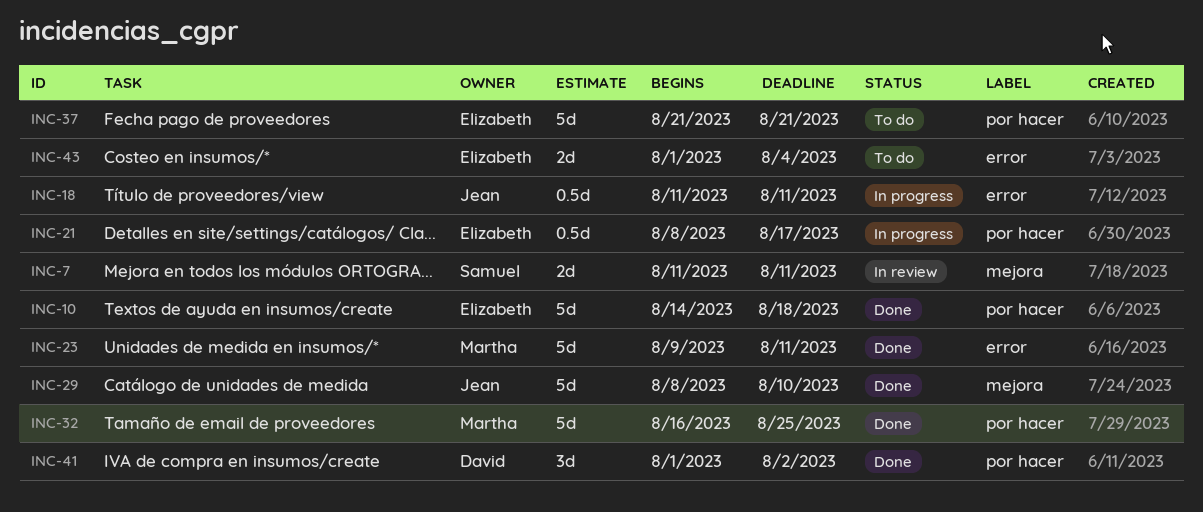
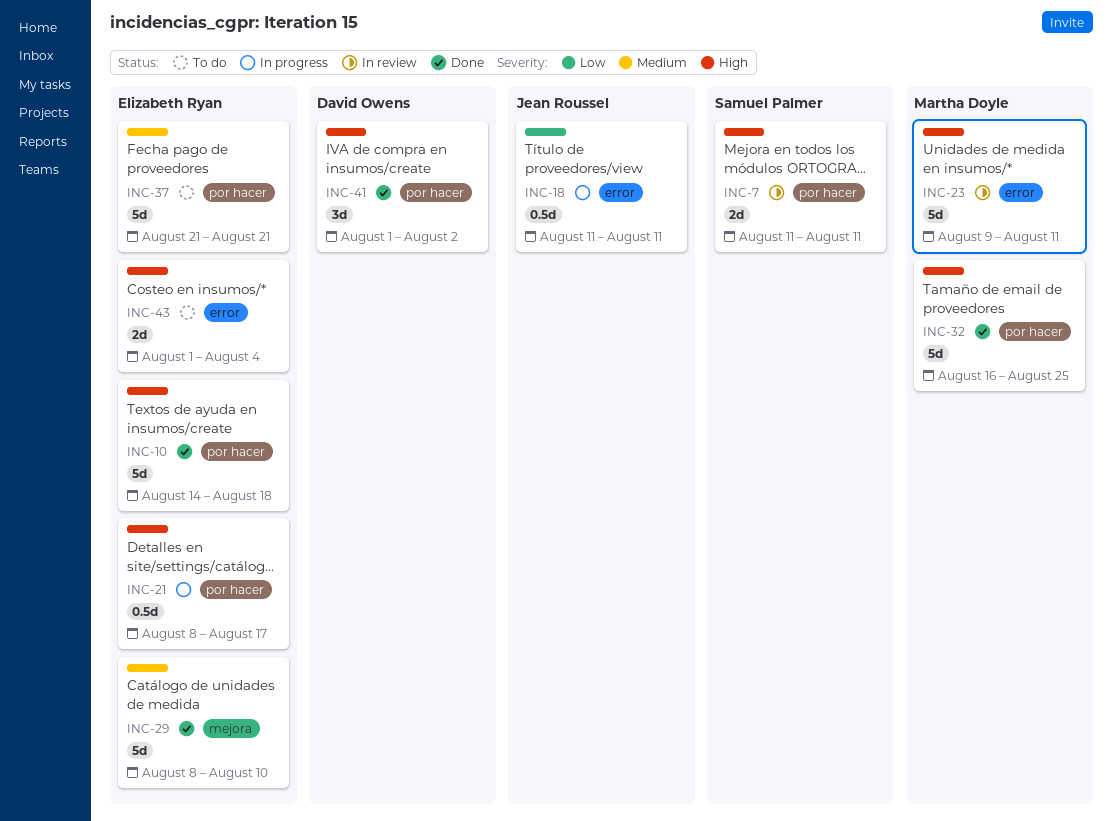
INC-7, label: mejora -> por hacer
INC-23, status: Done -> In review
INC-29, owner: Jean Roussel -> Elizabeth Ryan

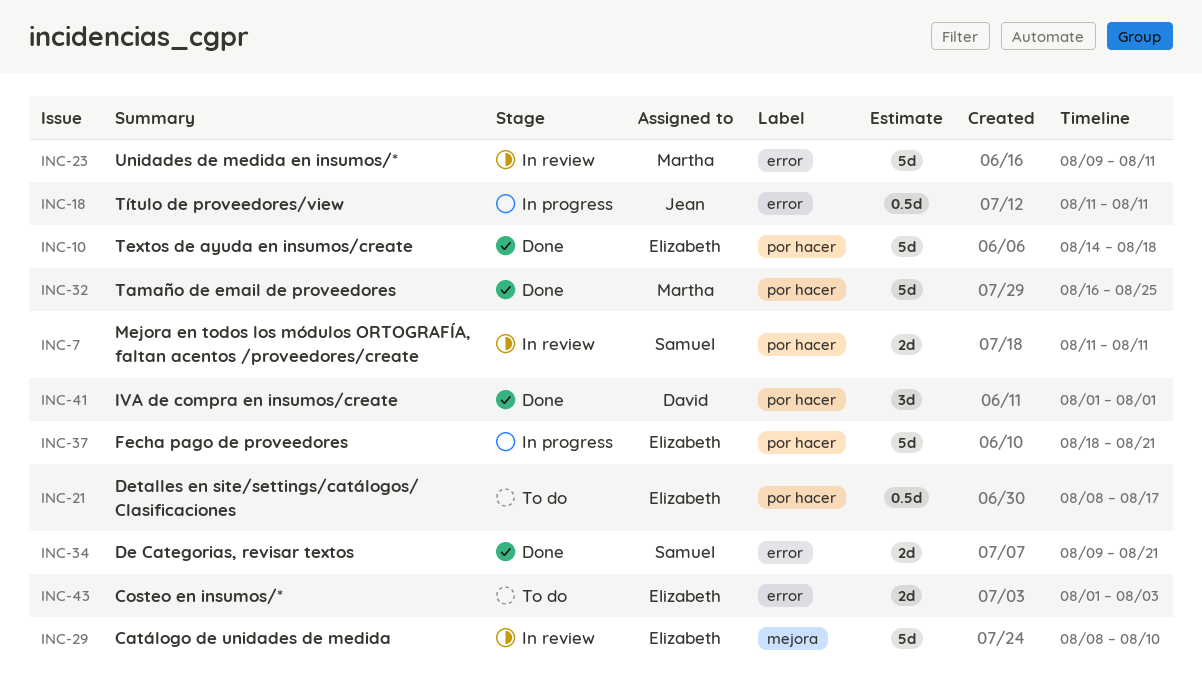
INC-21, status: In progress -> To do
INC-29, status: Done -> In review
INC-34: none -> present
INC-37, status: To do -> In progress
INC-37, start: Aug 21 -> Aug 18
INC-41, due: Aug 2 -> Aug 1
INC-43, due: Aug 4 -> Aug 3

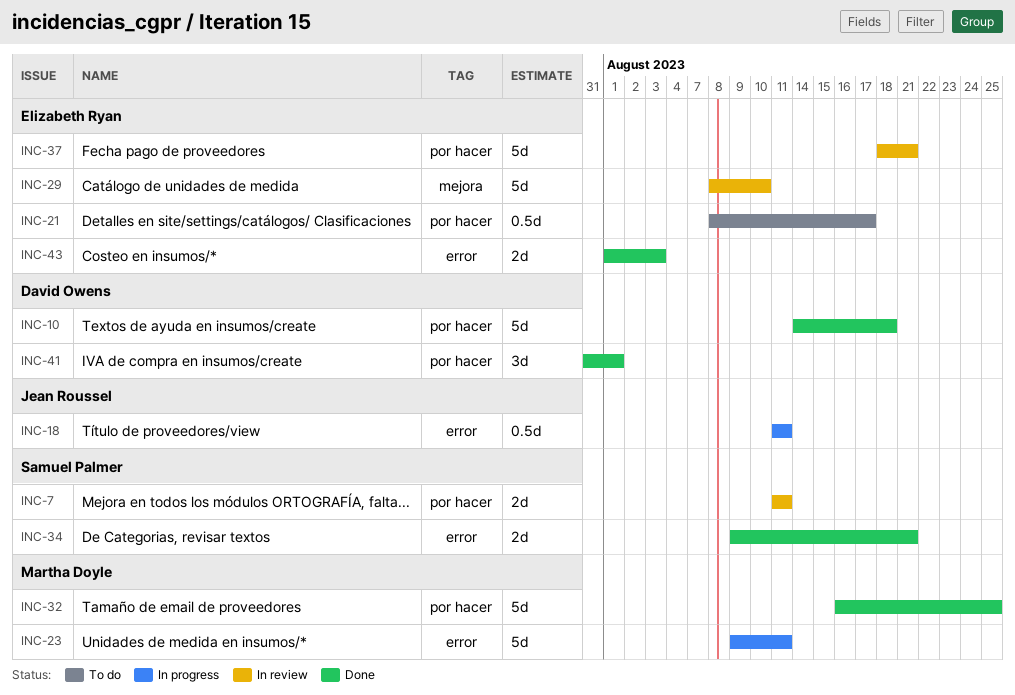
INC-10, owner: Elizabeth Ryan -> David Owens
INC-23, status: In review -> In progress
INC-37, status: In progress -> In review
INC-41, start: Aug 1 -> Jul 31
INC-43, status: To do -> Done

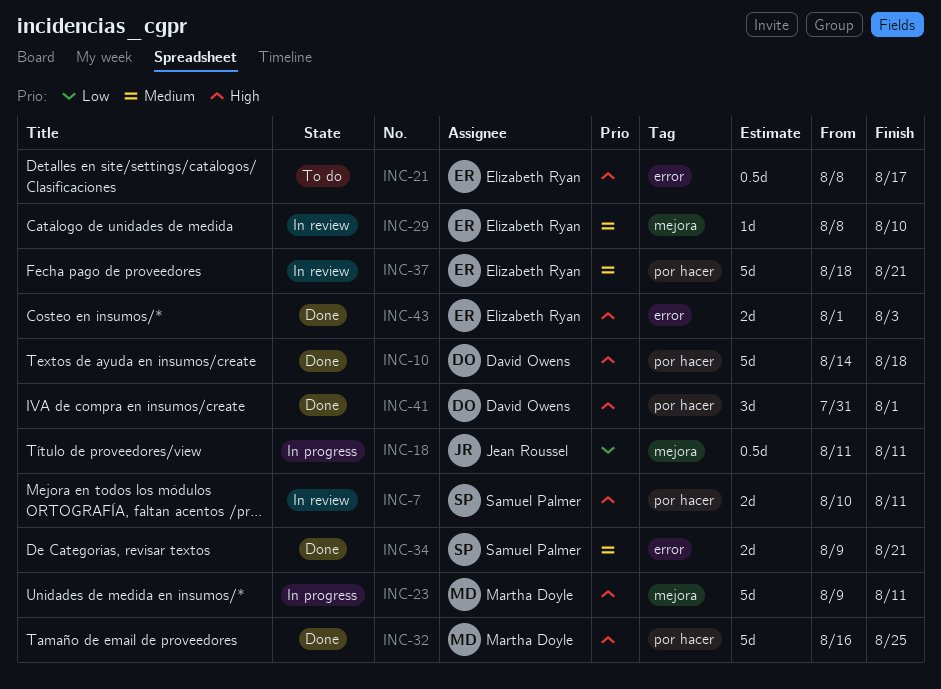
INC-7, start: Aug 11 -> Aug 10
INC-18, label: error -> mejora
INC-21, label: por hacer -> error
INC-23, label: error -> mejora
INC-29, estimate: 5d -> 1d

